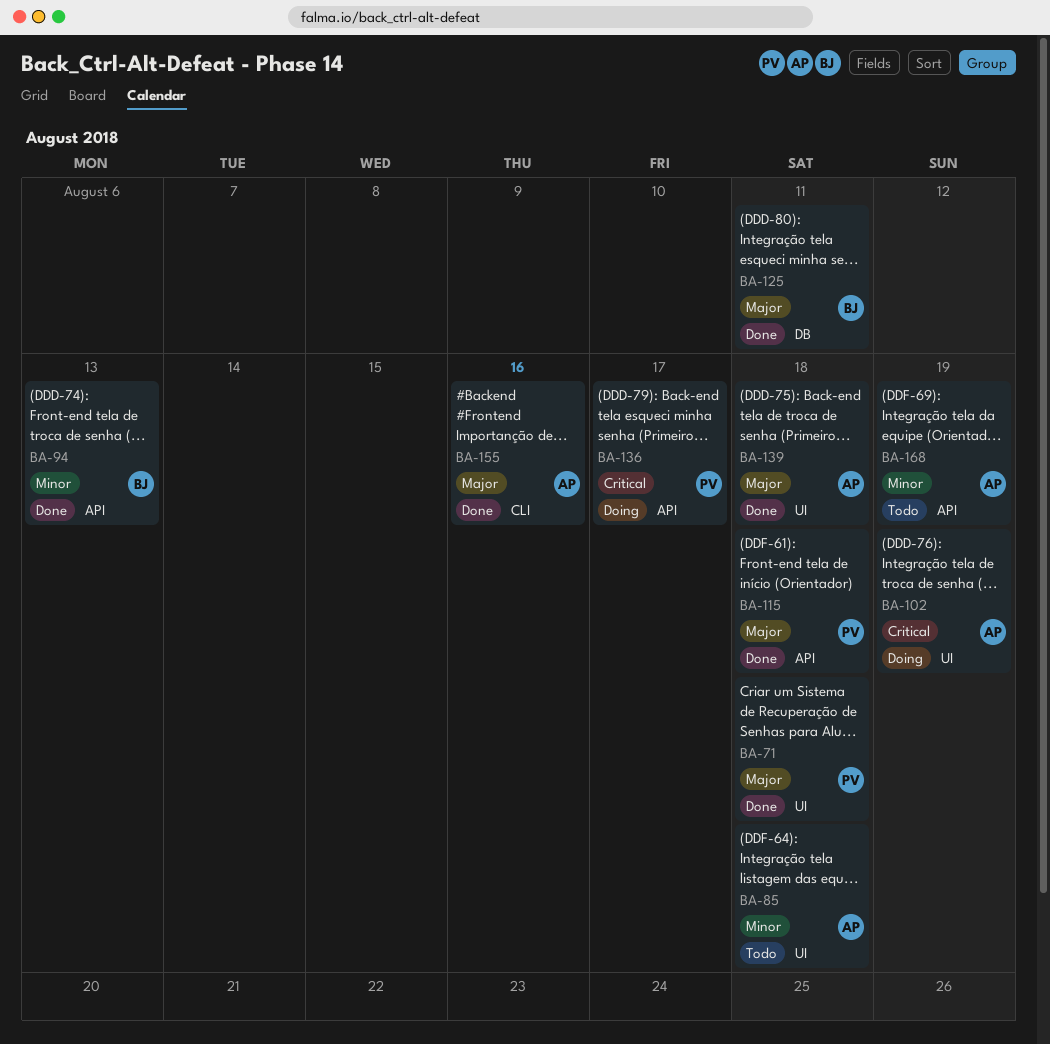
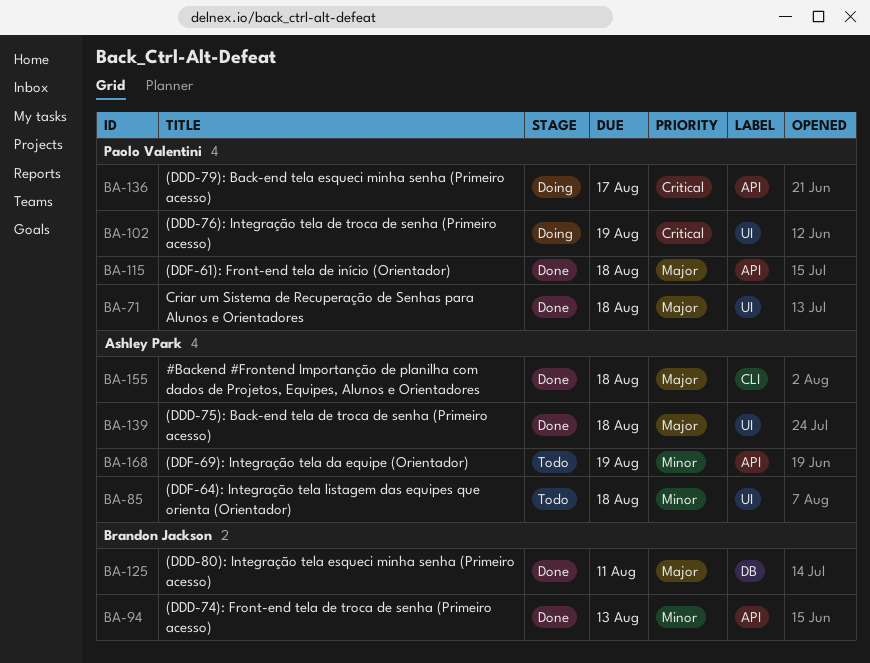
BA-102, owner: Ashley Park -> Paolo Valentini
BA-155, due: Aug 16 -> Aug 18

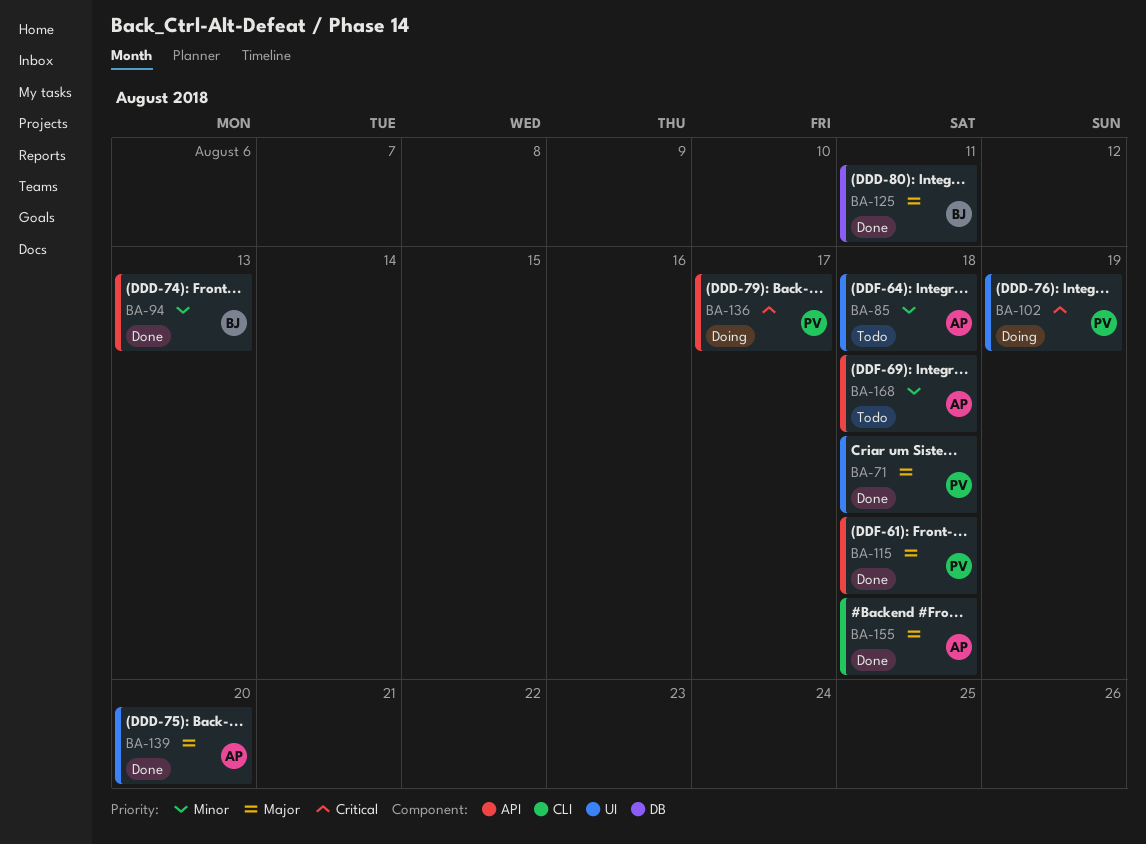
BA-139, due: Aug 18 -> Aug 20
BA-168, due: Aug 19 -> Aug 18

